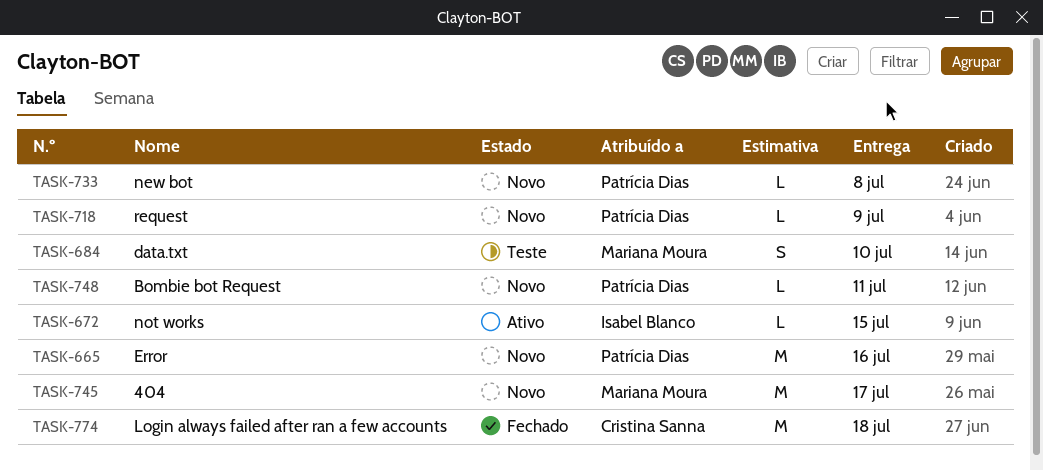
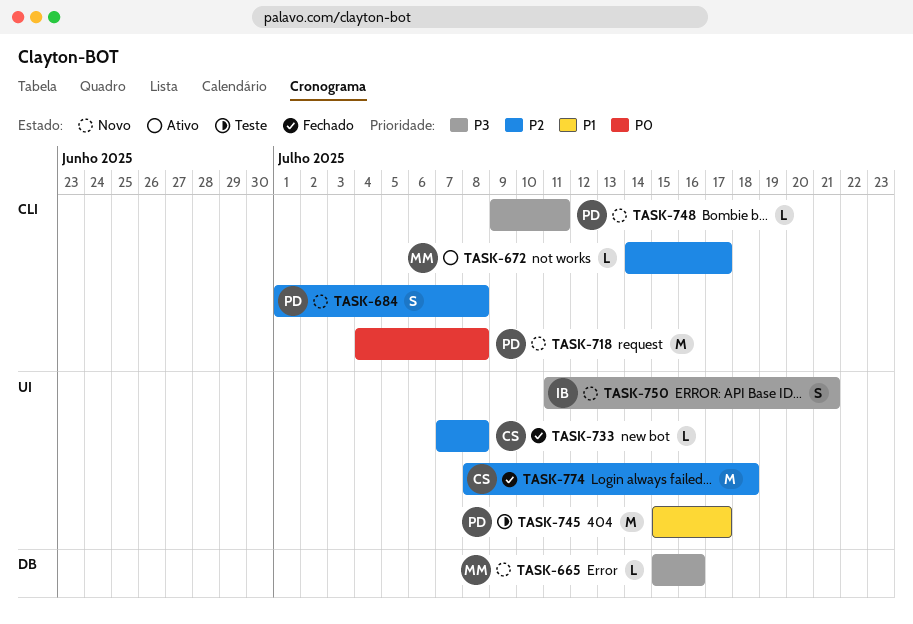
TASK-665, owner: Patrícia Dias -> Mariana Moura
TASK-665, estimate: M -> L
TASK-672, owner: Isabel Blanco -> Mariana Moura
TASK-672, due: Jul 15 -> Jul 17
TASK-684, status: Teste -> Novo
TASK-684, owner: Mariana Moura -> Patrícia Dias
TASK-684, due: Jul 10 -> Jul 8
TASK-718, estimate: L -> M
TASK-718, due: Jul 9 -> Jul 8
TASK-733, status: Novo -> Fechado
TASK-733, owner: Patrícia Dias -> Cristina Sanna
TASK-745, status: Novo -> Teste
TASK-745, owner: Mariana Moura -> Patrícia Dias
TASK-750: none -> present

